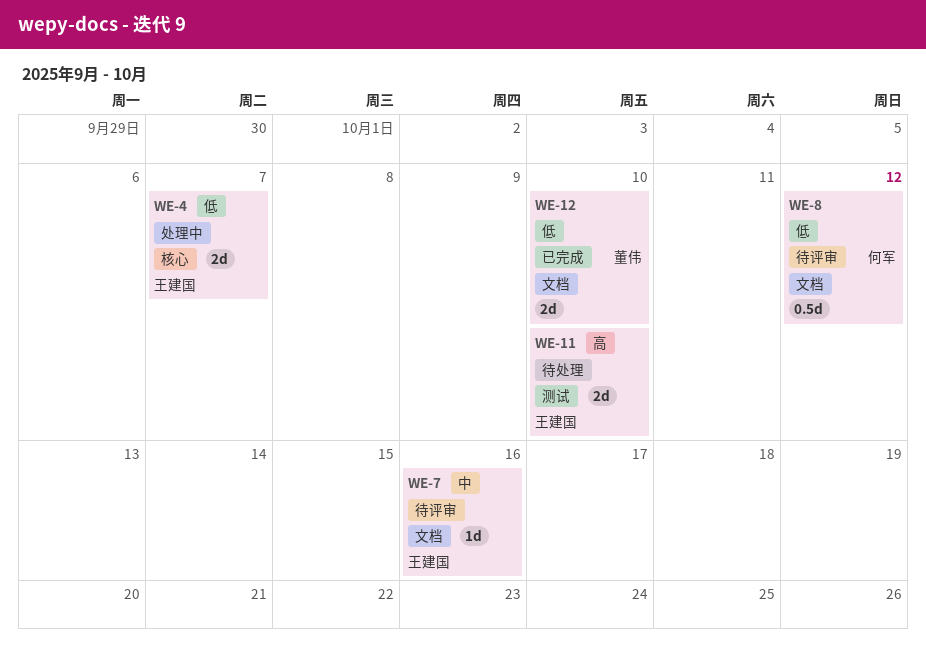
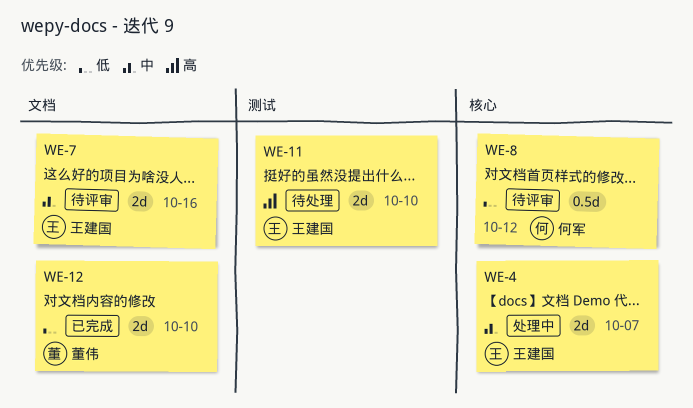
WE-4, priority: 低 -> 中
WE-7, estimate: 1d -> 2d
WE-8, label: 文档 -> 核心

